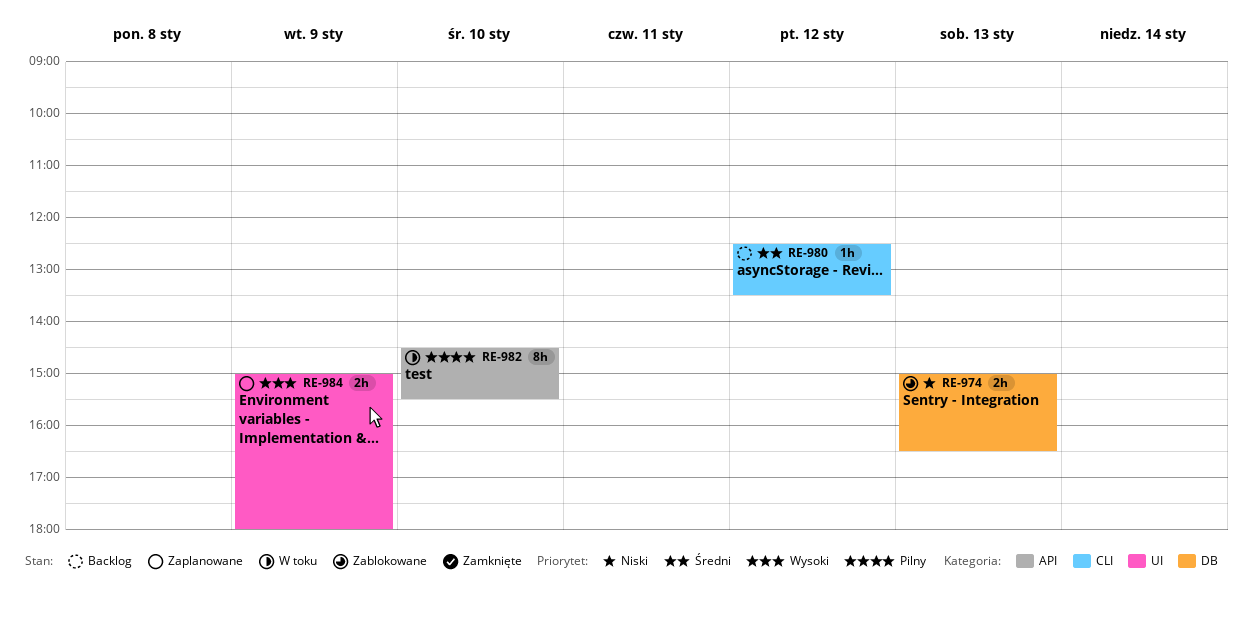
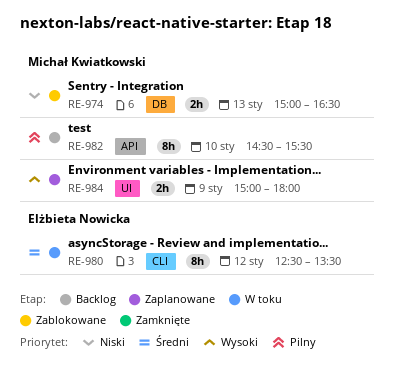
RE-980, status: Backlog -> W toku
RE-980, estimate: 1h -> 8h
RE-982, status: W toku -> Backlog

